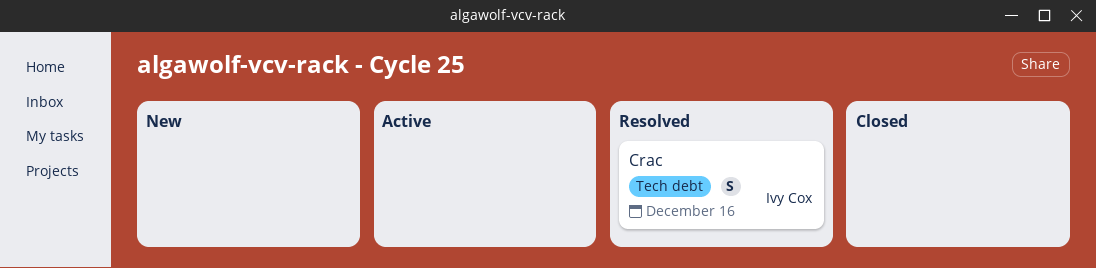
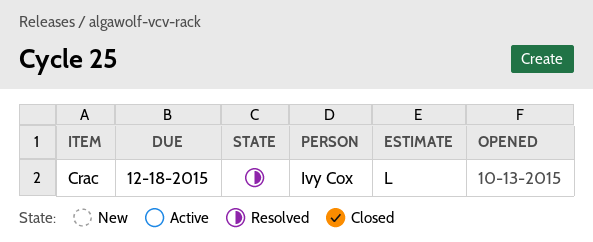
Crac, estimate: S -> L
Crac, due: Dec 16 -> Dec 18

